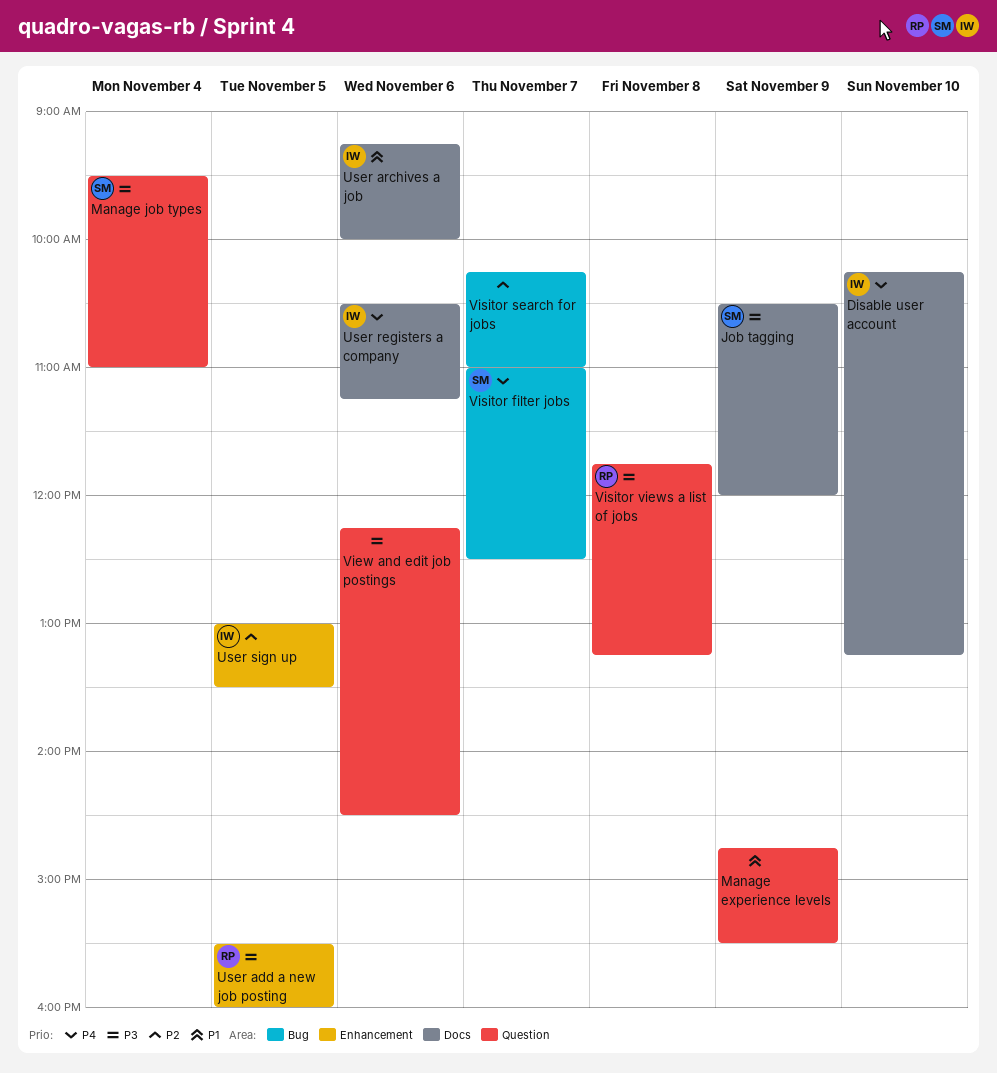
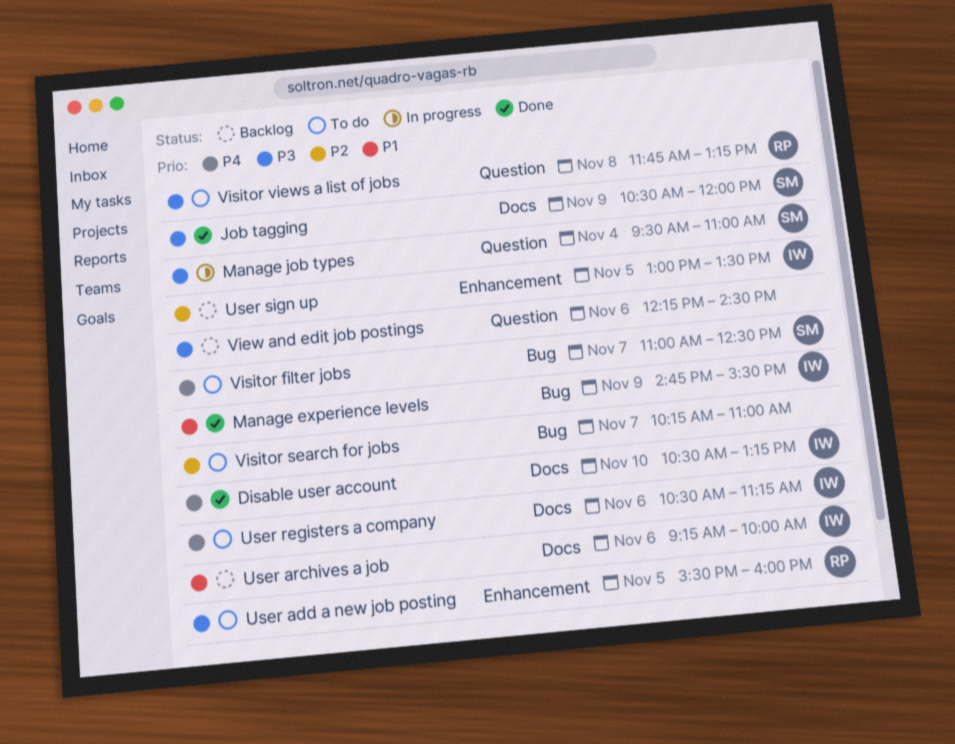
Disable user account, begins: 10:15 -> 10:30
Manage experience levels, owner: none -> IW
Manage experience levels, label: Question -> Bug

